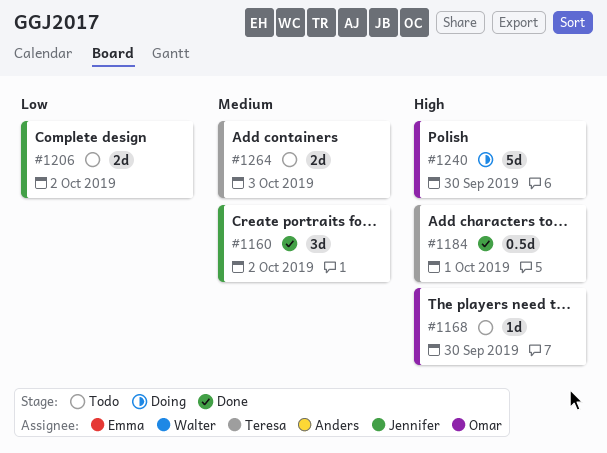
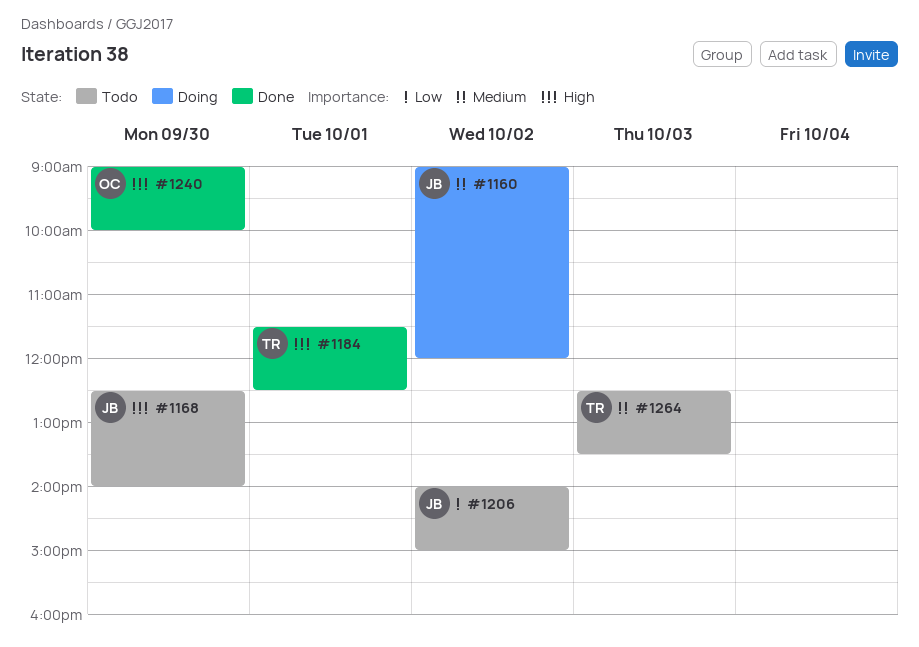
#1160, status: Done -> Doing
#1168, owner: Omar -> Jennifer
#1240, status: Doing -> Done

